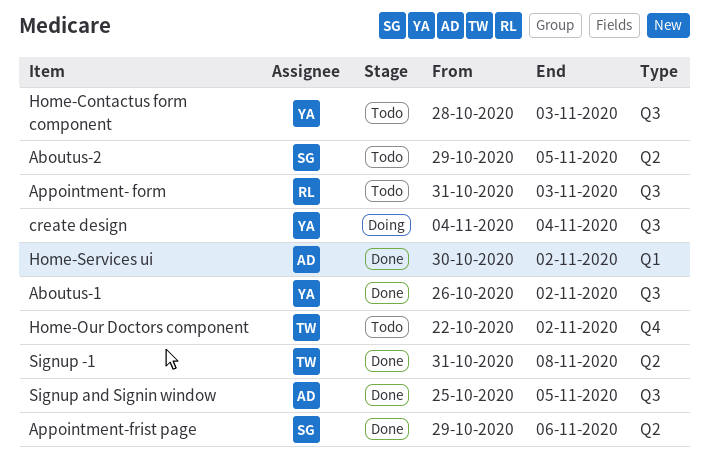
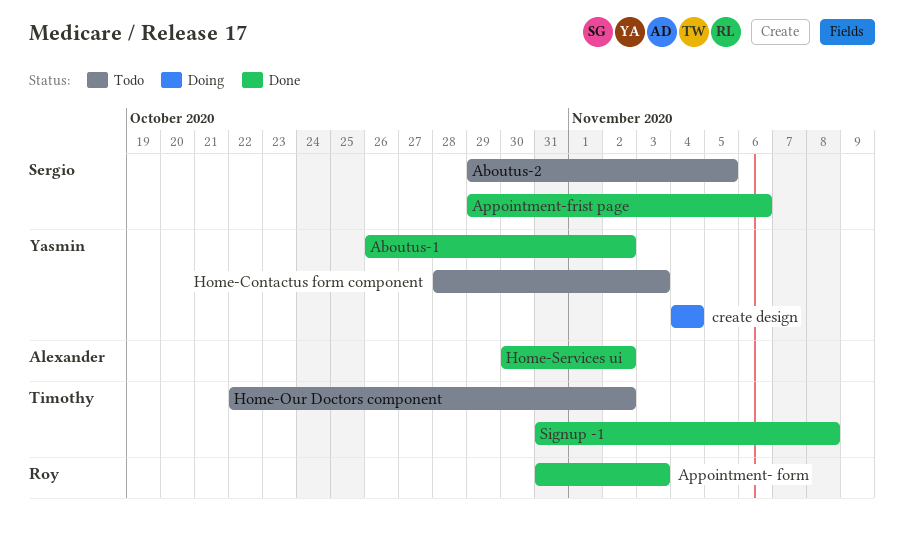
Appointment- form, status: Todo -> Done
Signup and Signin window: present -> none

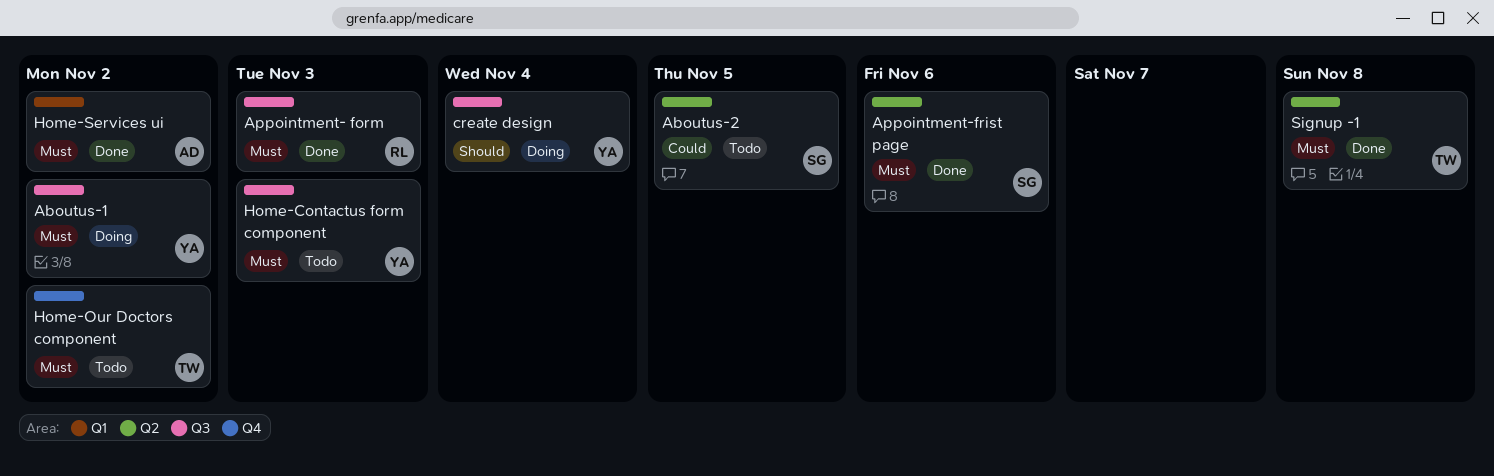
Aboutus-1, status: Done -> Doing

